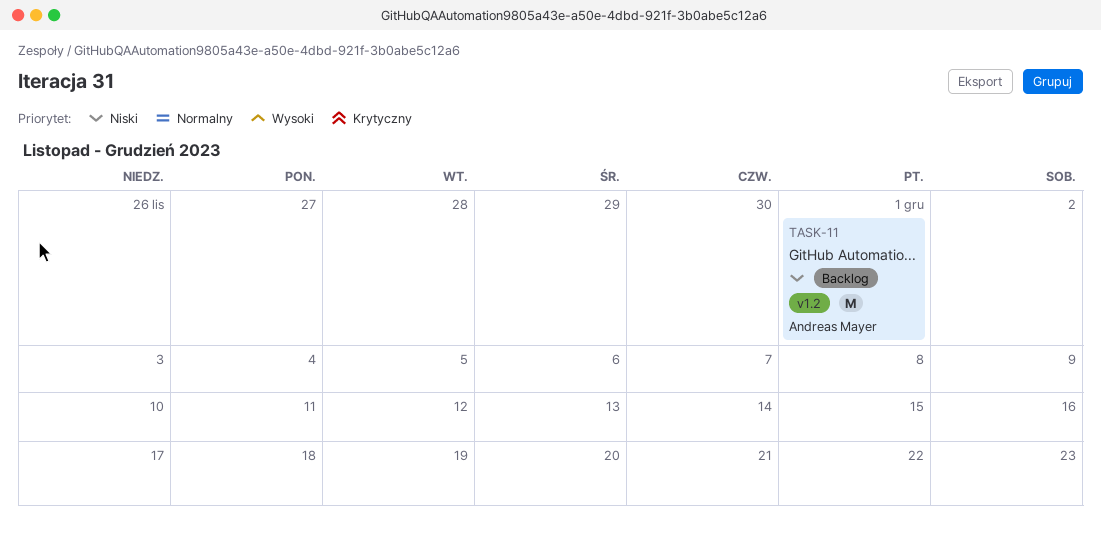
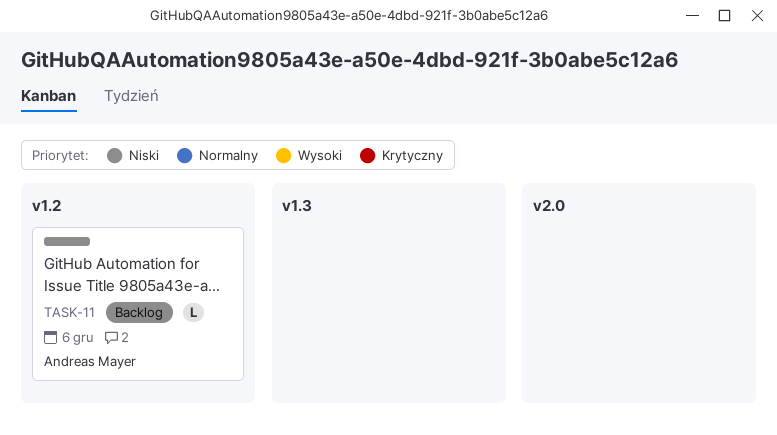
TASK-11, estimate: M -> L
TASK-11, due: Dec 1 -> Dec 6

